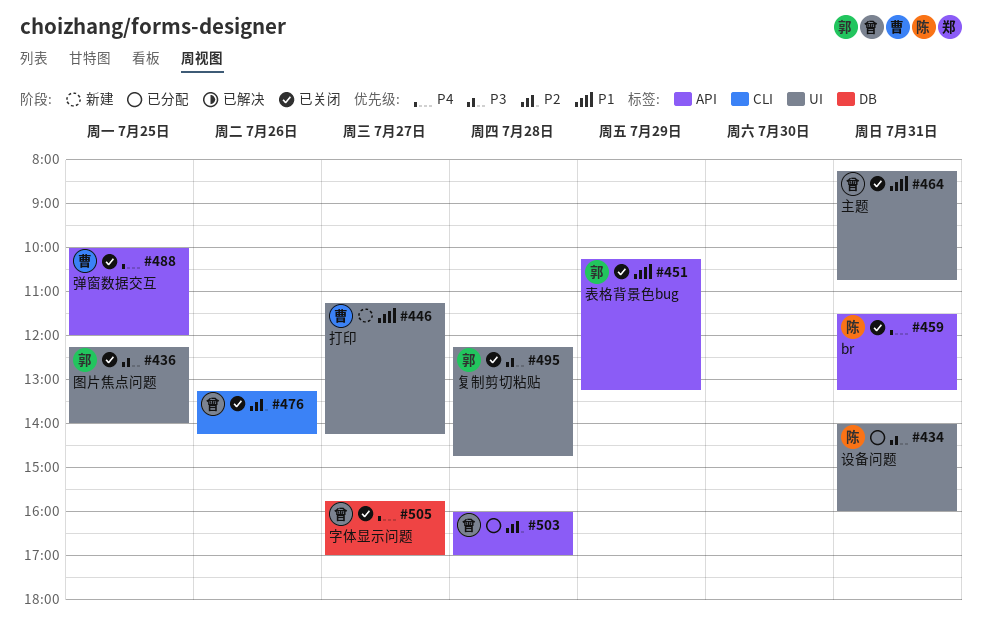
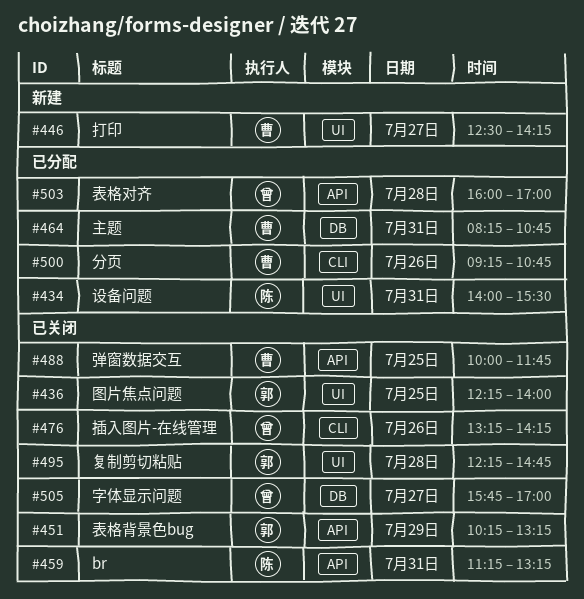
#434, ends: 16:00 -> 15:30
#446, begins: 11:15 -> 12:30
#459, begins: 11:30 -> 11:15
#464, status: 已关闭 -> 已分配
#464, owner: 曾 -> 曹
#464, label: UI -> DB
#488, ends: 12:00 -> 11:45
#500: none -> present

